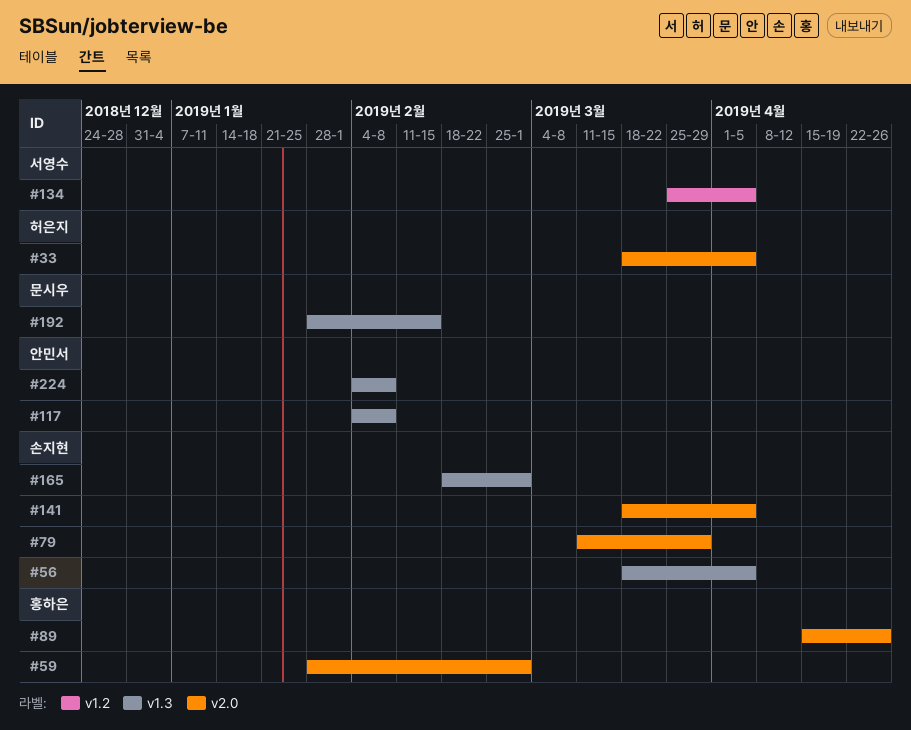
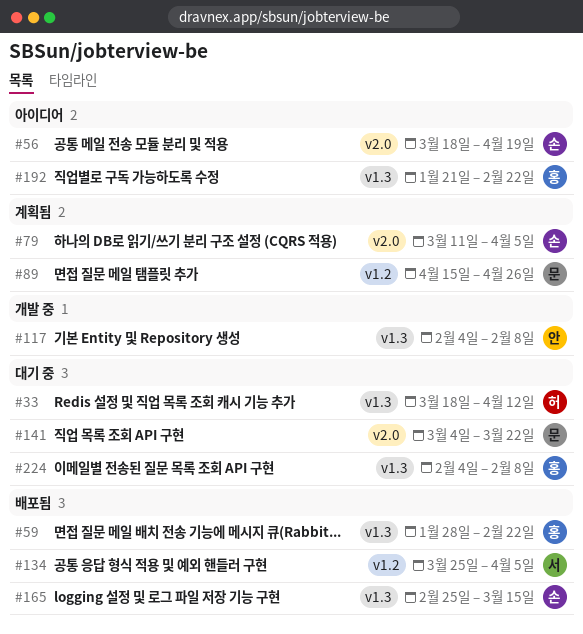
#33, label: v2.0 -> v1.3
#33, due: Apr 5 -> Apr 12
#56, label: v1.3 -> v2.0
#56, due: Apr 5 -> Apr 19
#59, label: v2.0 -> v1.3
#59, due: Mar 1 -> Feb 22
#79, due: Mar 29 -> Apr 5
#89, owner: 홍하은 -> 문시우
#89, label: v2.0 -> v1.2
#141, owner: 손지현 -> 문시우
#141, start: Mar 18 -> Mar 4
#141, due: Apr 5 -> Mar 22
#165, start: Feb 18 -> Feb 25
#165, due: Mar 1 -> Mar 15
#192, owner: 문시우 -> 홍하은
#192, start: Jan 28 -> Jan 21
#192, due: Feb 15 -> Feb 22
#224, owner: 안민서 -> 홍하은

